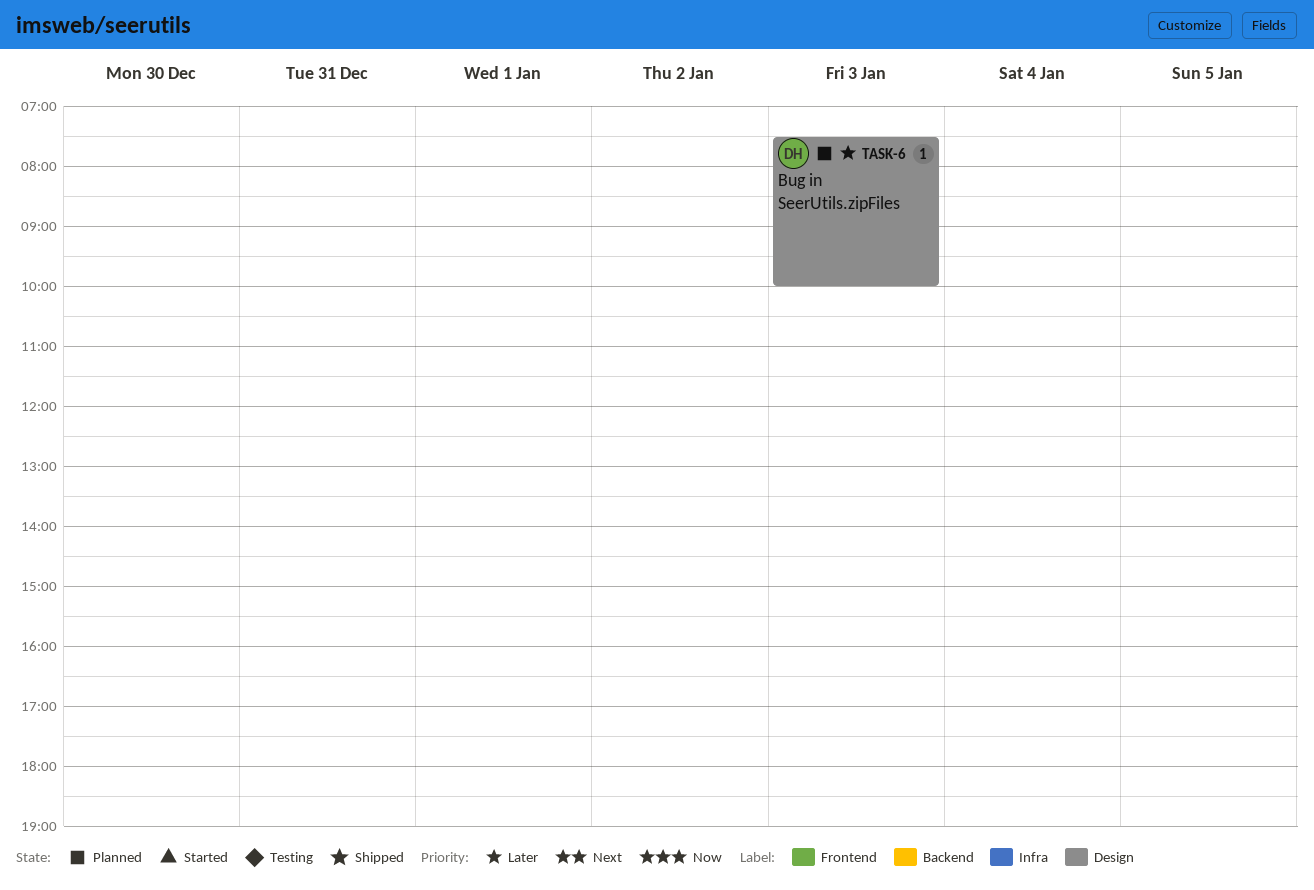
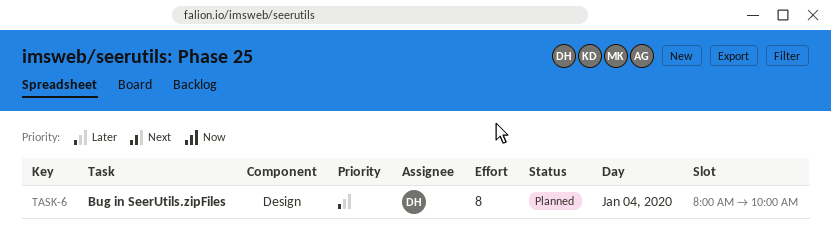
TASK-6, estimate: 1 -> 8
TASK-6, day: Jan 3 -> Jan 4
TASK-6, begins: 07:30 -> 08:00

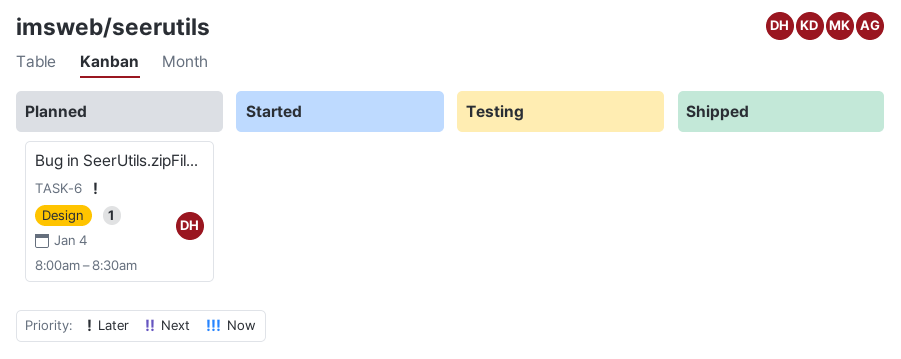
TASK-6, estimate: 8 -> 1
TASK-6, ends: 10:00 -> 08:30

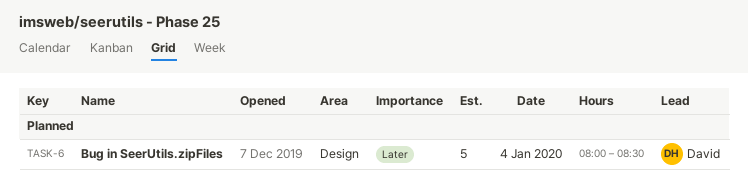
TASK-6, estimate: 1 -> 5

